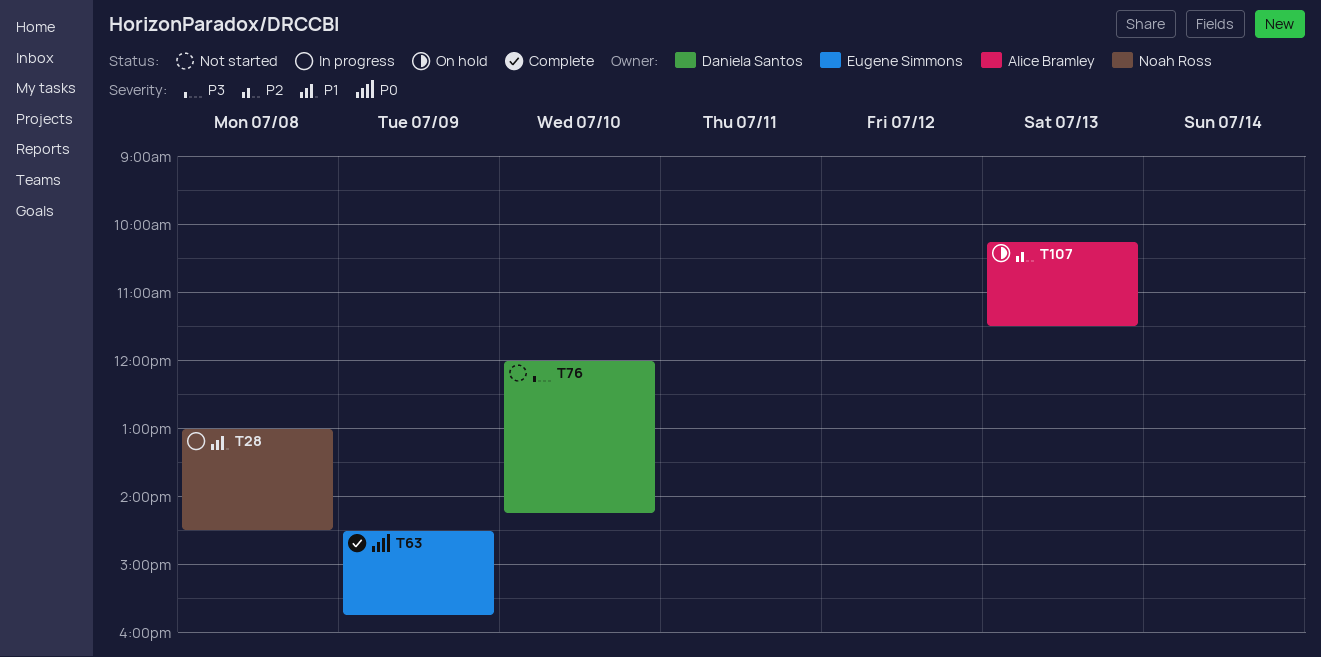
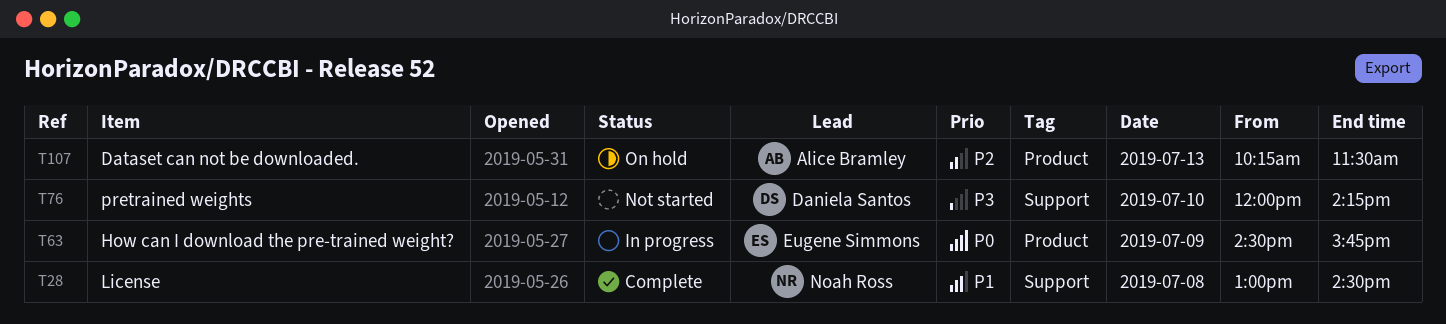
T28, status: In progress -> Complete
T63, status: Complete -> In progress

